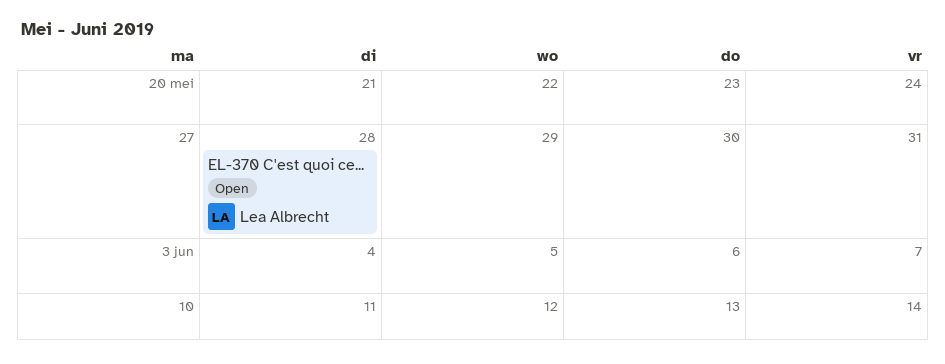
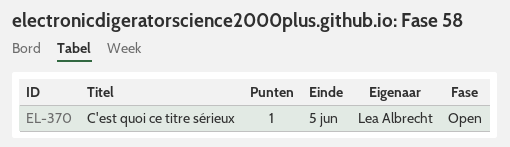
EL-370, due: May 28 -> Jun 5

